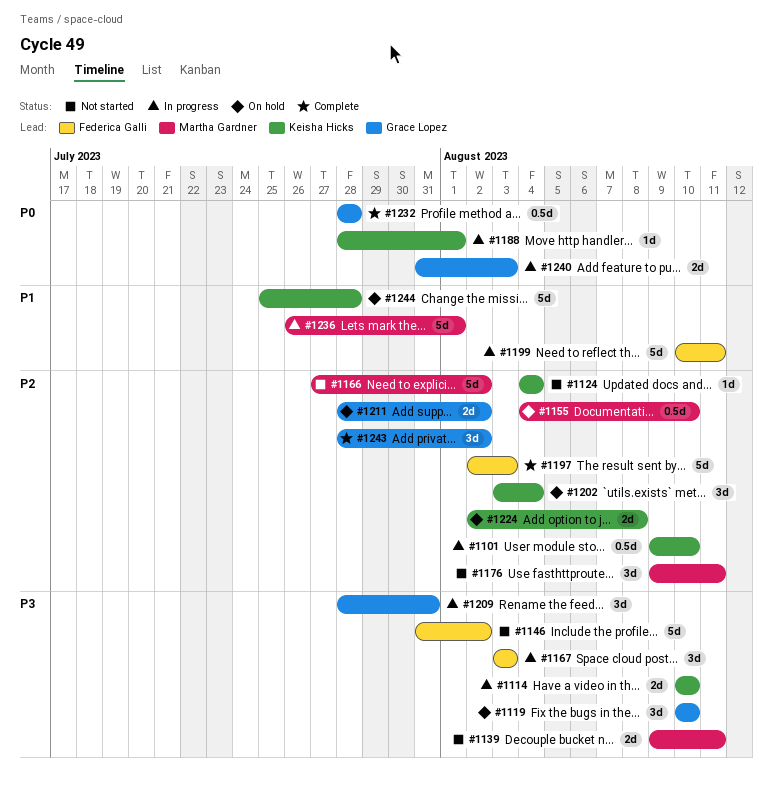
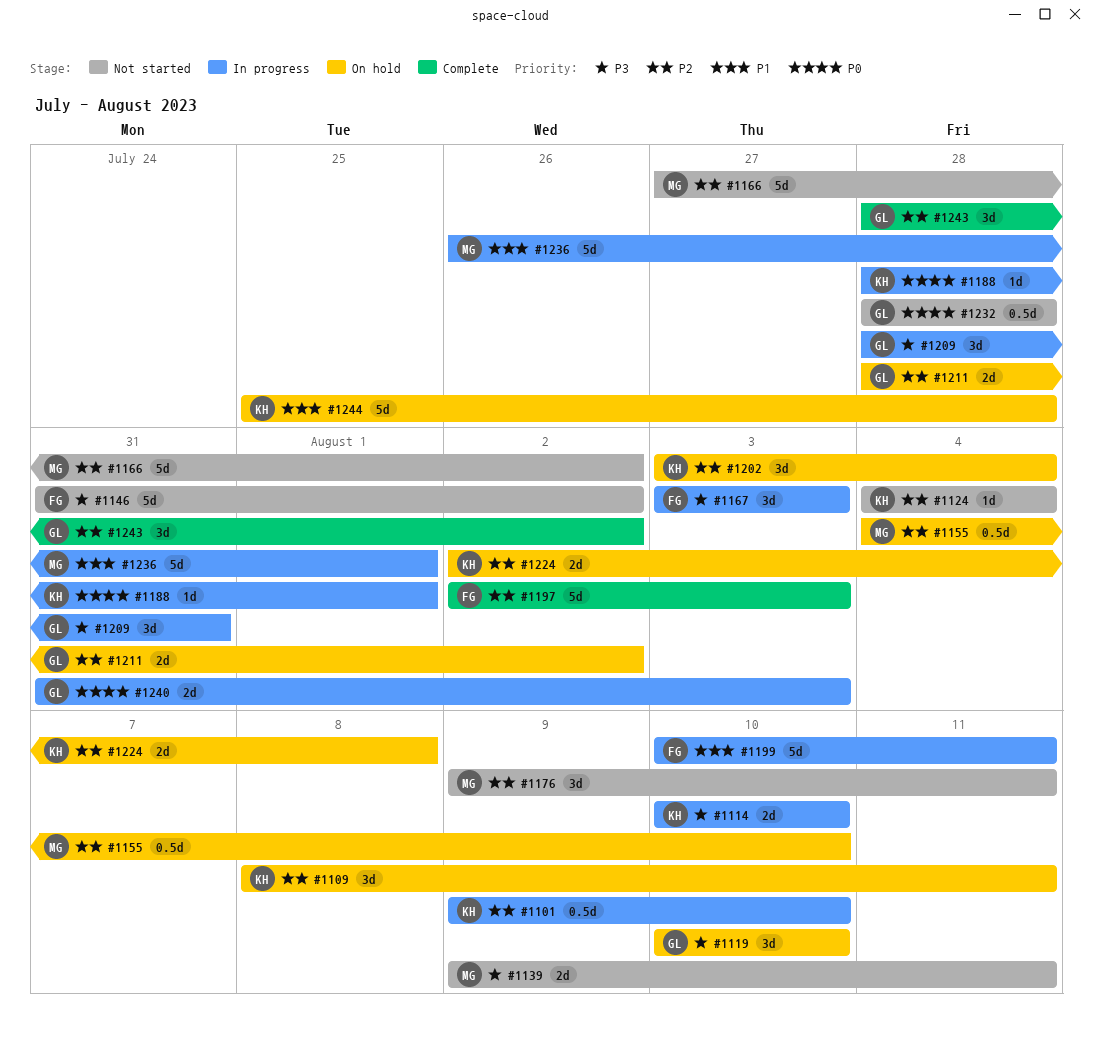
#1109: none -> present
#1232, status: Complete -> Not started

